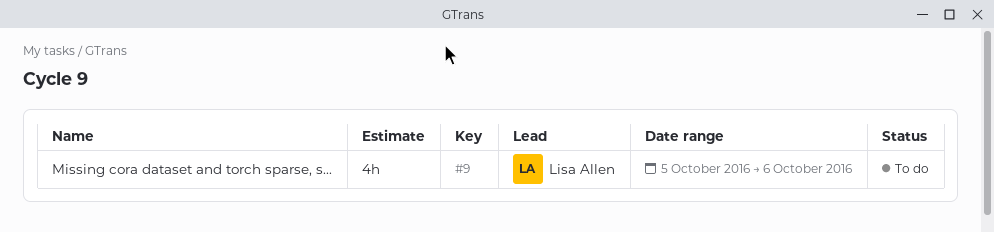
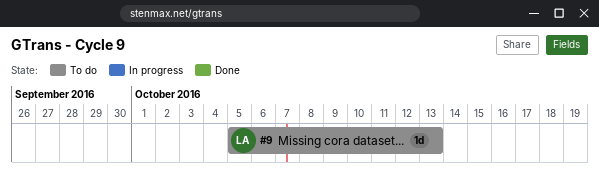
#9, estimate: 4h -> 1d
#9, due: Oct 6 -> Oct 13

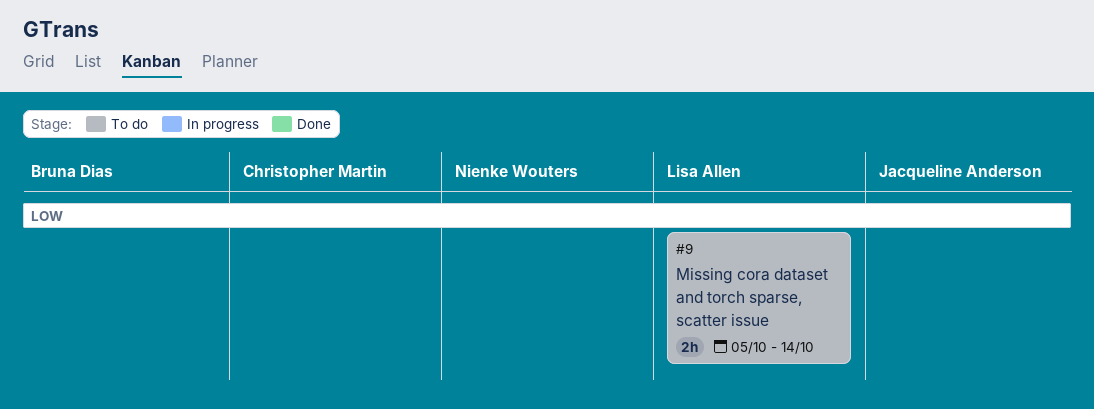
#9, estimate: 1d -> 2h
#9, due: Oct 13 -> Oct 14

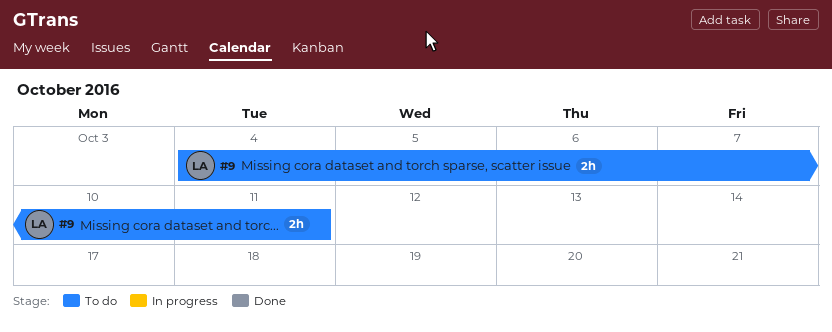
#9, start: Oct 5 -> Oct 4
#9, due: Oct 14 -> Oct 11

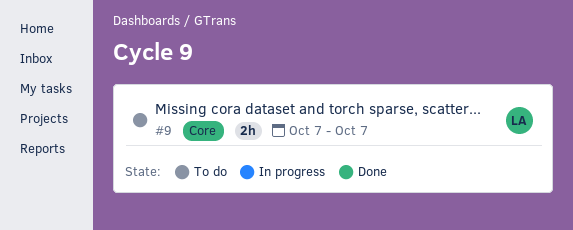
#9, start: Oct 4 -> Oct 7
#9, due: Oct 11 -> Oct 7

